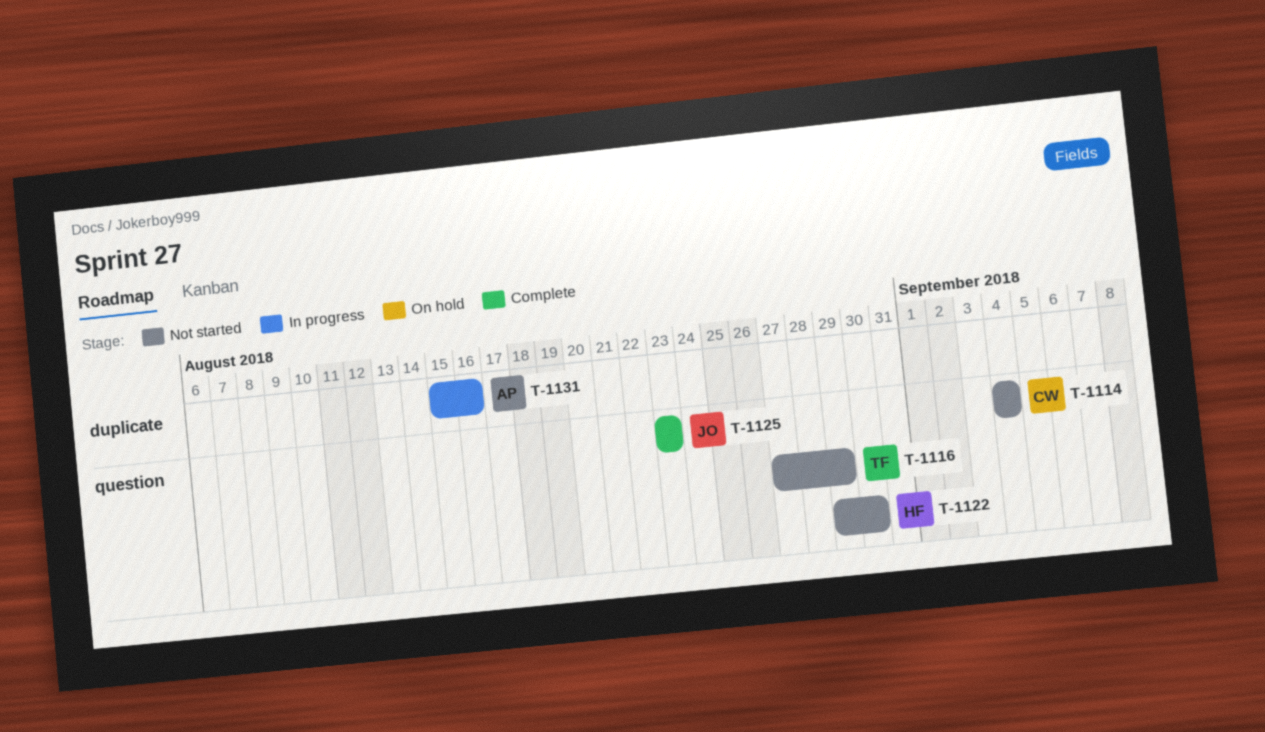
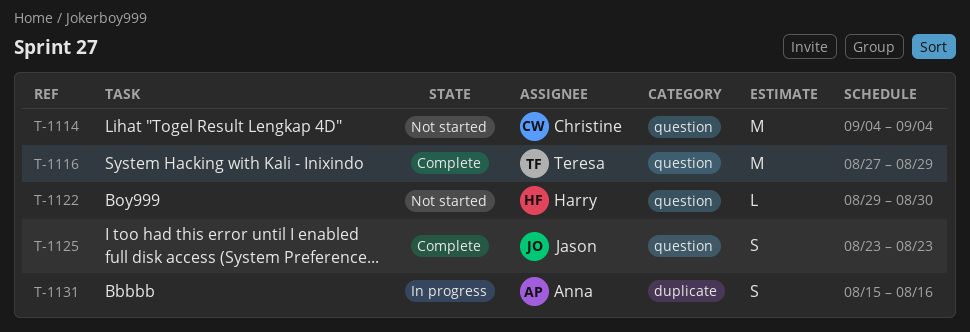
T-1116, status: Not started -> Complete

